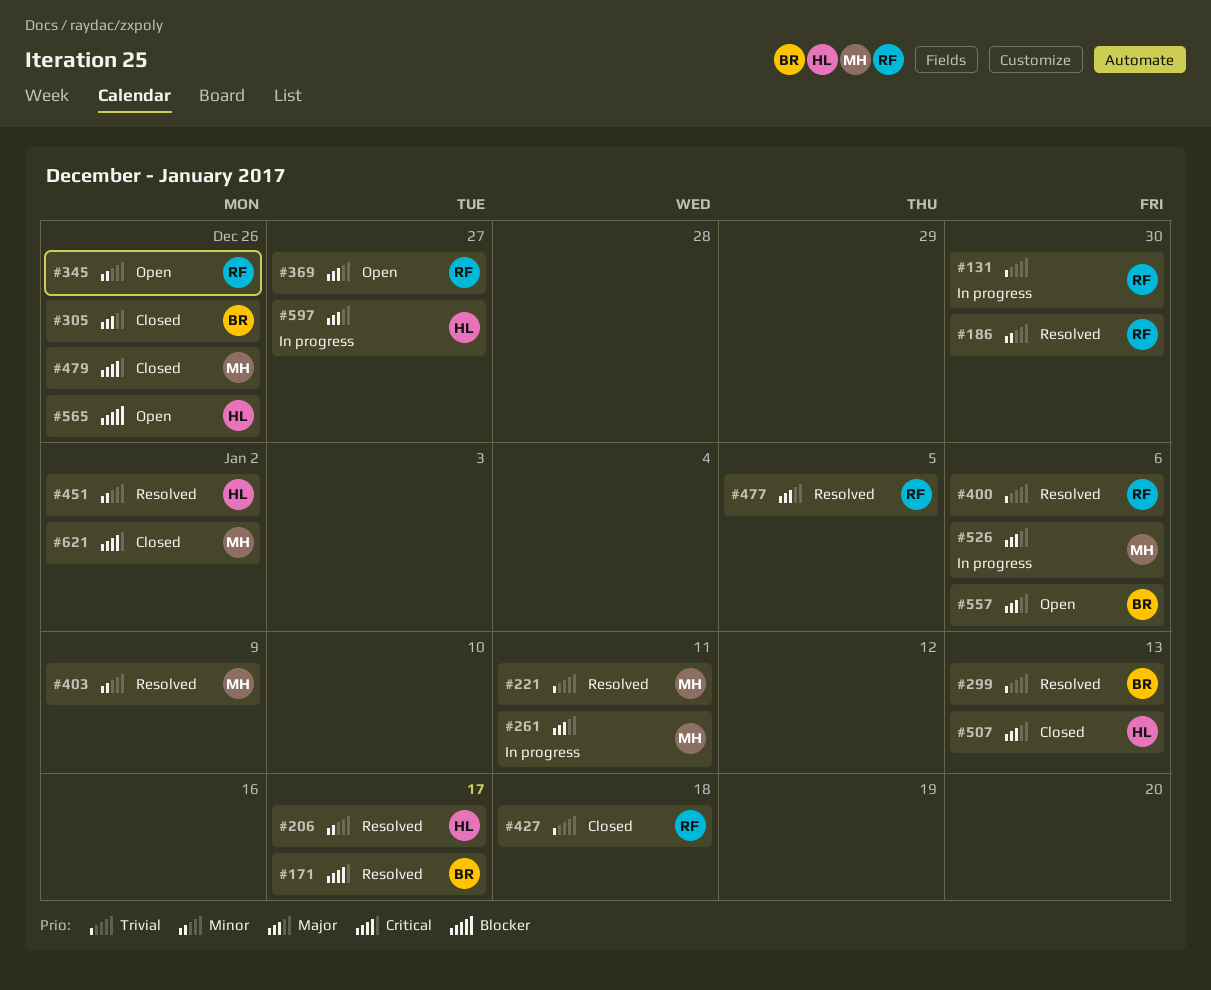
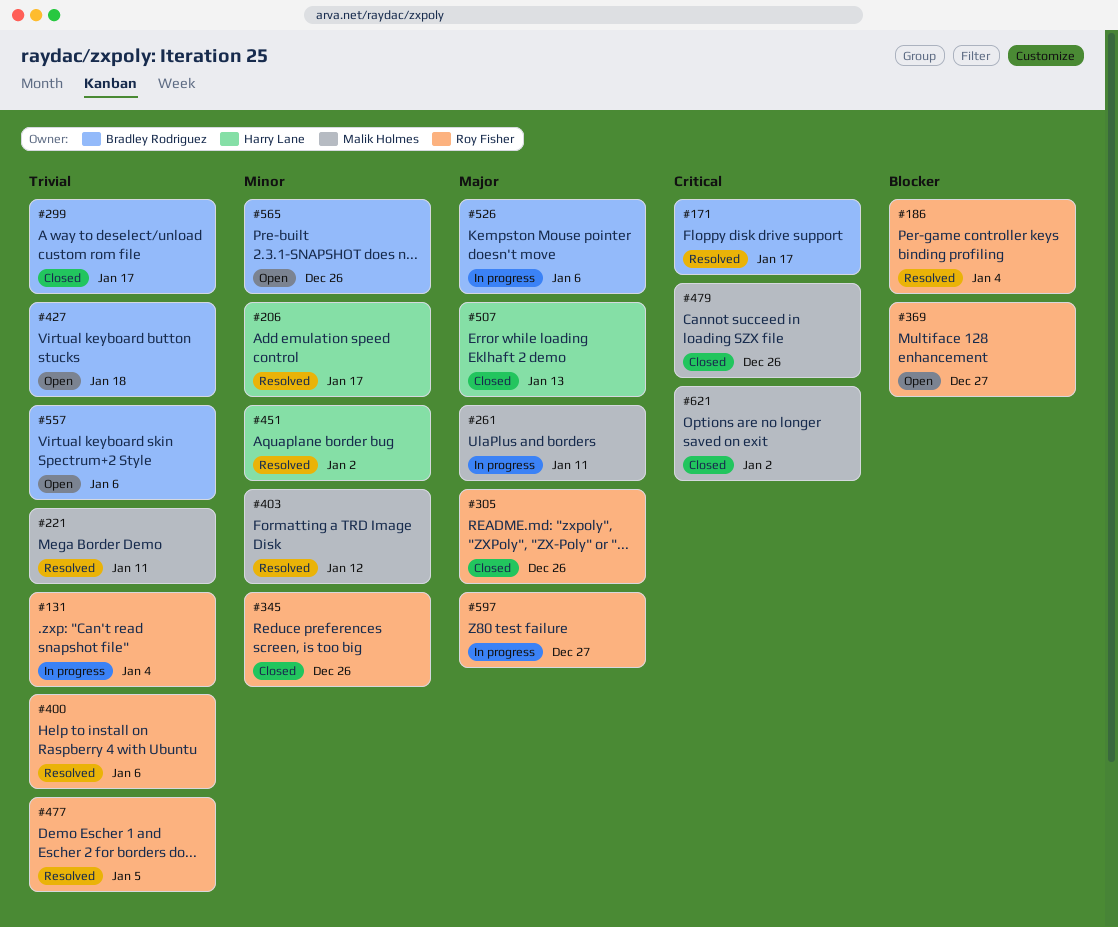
#131, due: Dec 30 -> Jan 4
#186, priority: Minor -> Blocker
#186, due: Dec 30 -> Jan 4
#299, status: Resolved -> Closed
#299, due: Jan 13 -> Jan 17
#305, owner: Bradley Rodriguez -> Roy Fisher
#345, status: Open -> Closed
#369, priority: Major -> Blocker
#403, due: Jan 9 -> Jan 12
#427, status: Closed -> Open
#427, owner: Roy Fisher -> Bradley Rodriguez
#477, priority: Major -> Trivial
#526, owner: Malik Holmes -> Bradley Rodriguez
#557, priority: Major -> Trivial
#565, owner: Harry Lane -> Bradley Rodriguez
#565, priority: Blocker -> Minor
#597, owner: Harry Lane -> Roy Fisher

